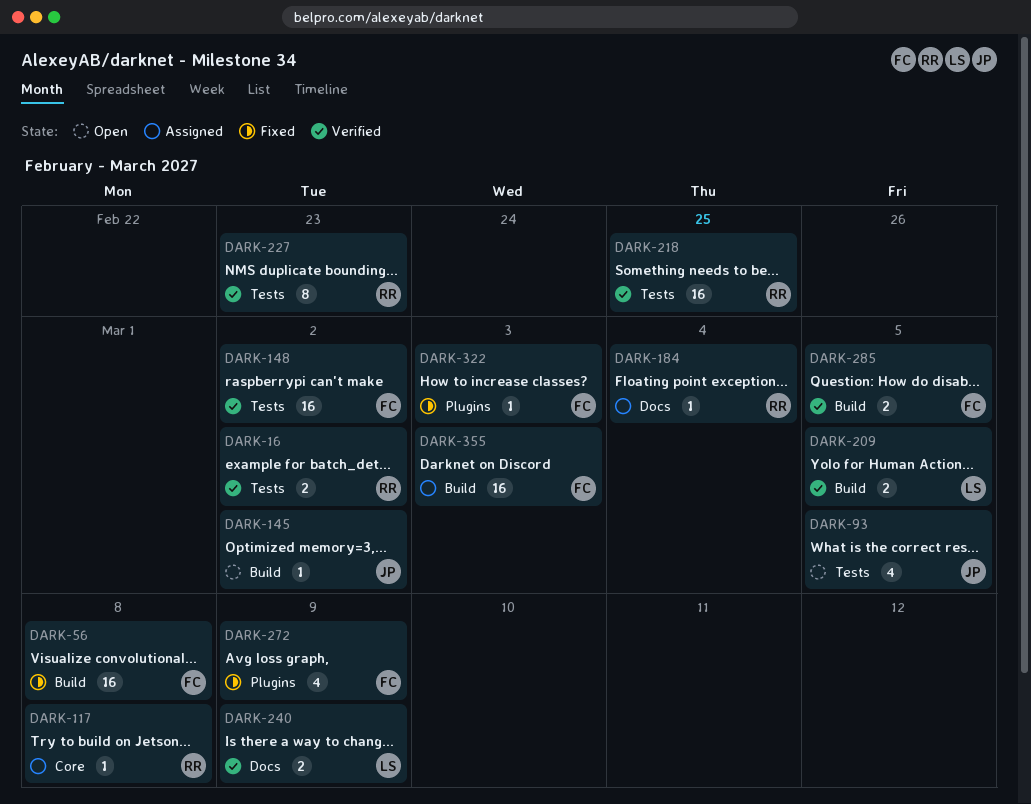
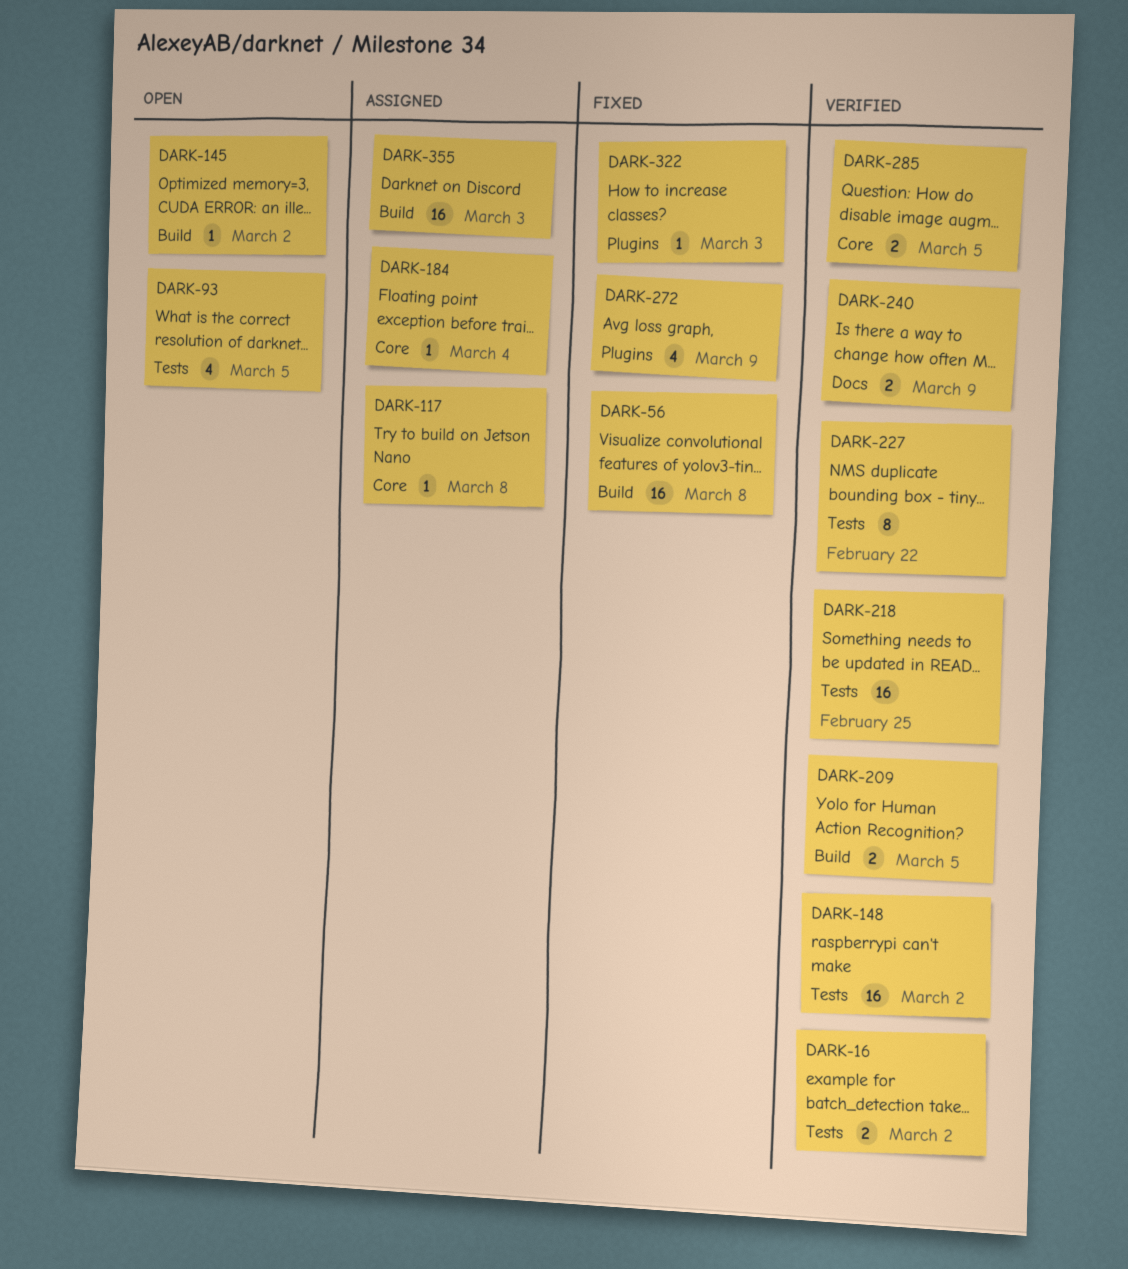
DARK-184, label: Docs -> Core
DARK-227, due: Feb 23 -> Feb 22
DARK-285, label: Build -> Core

